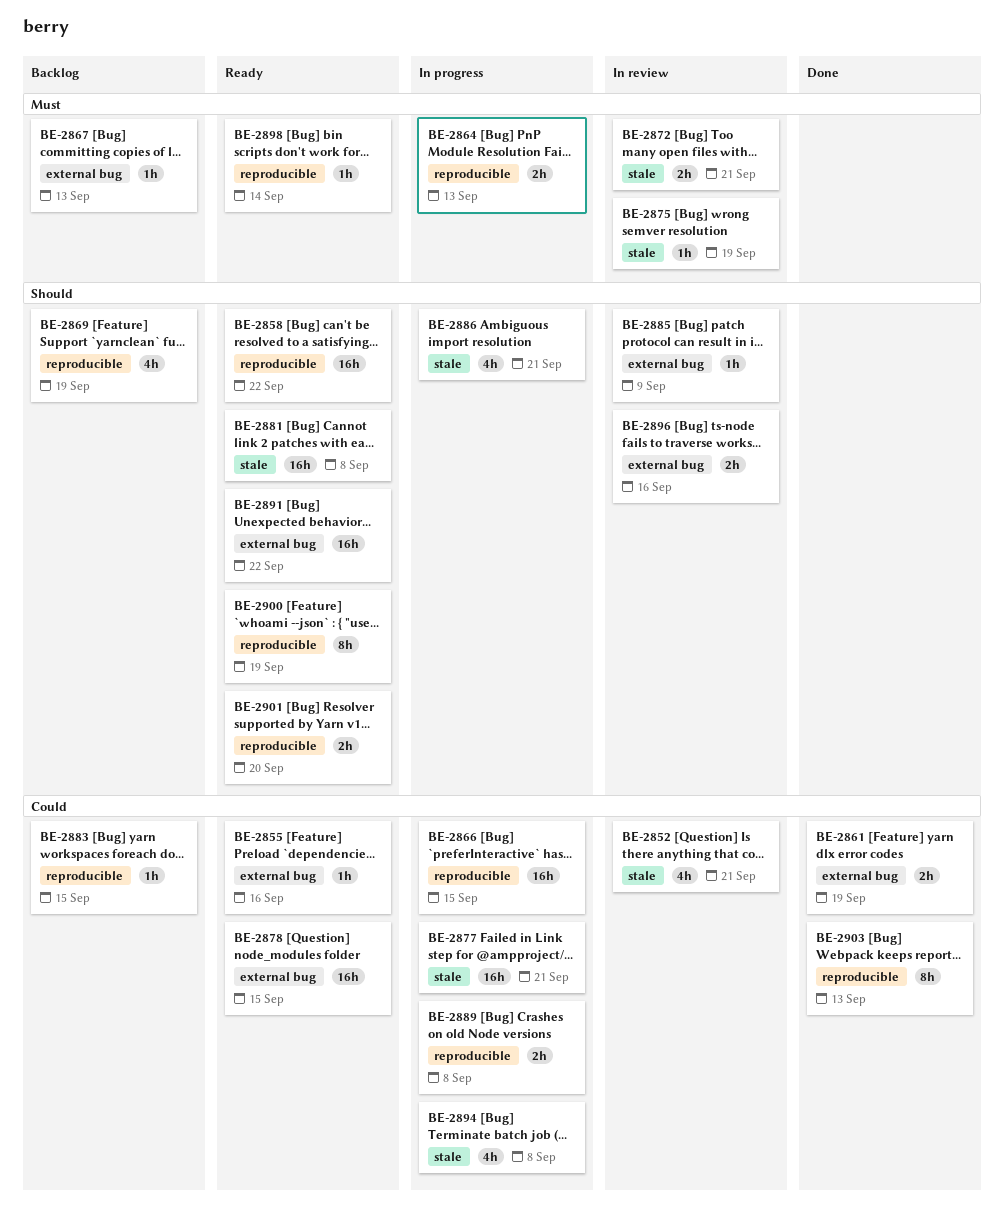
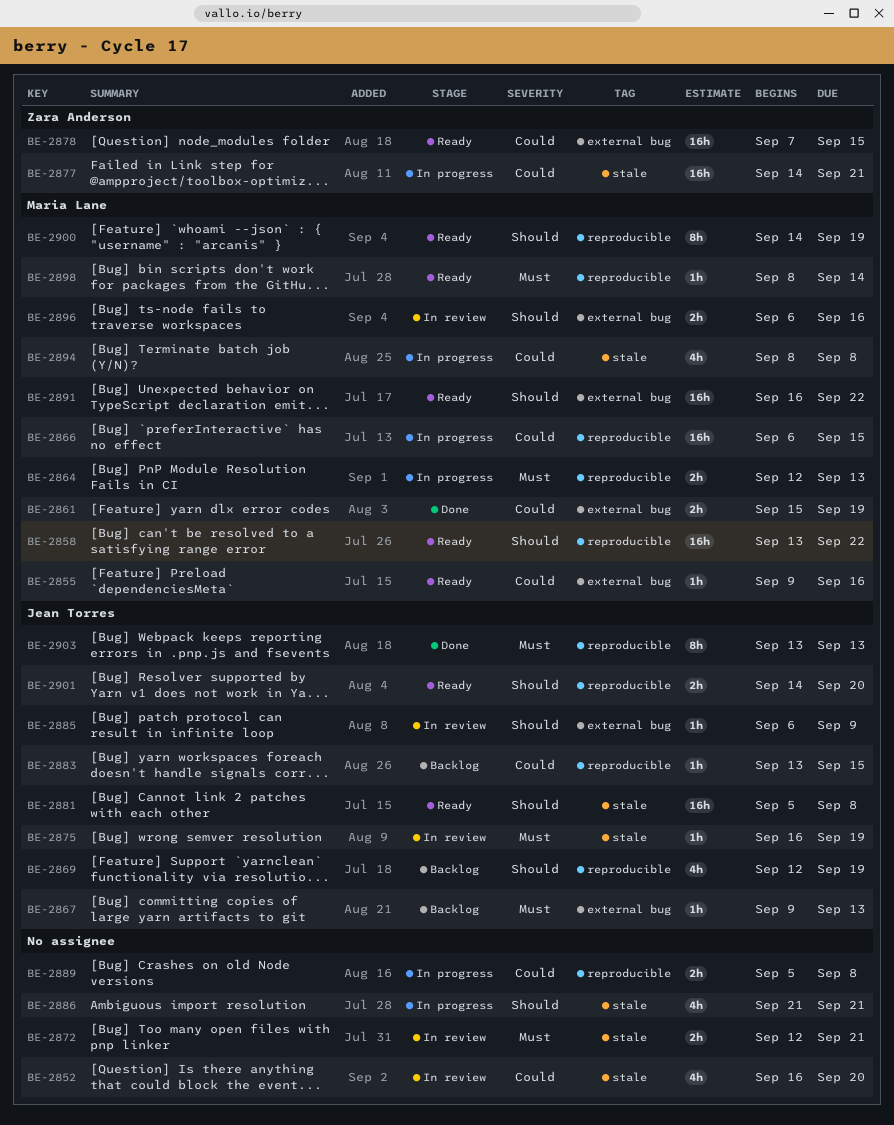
BE-2852, due: Sep 21 -> Sep 20
BE-2903, priority: Could -> Must

